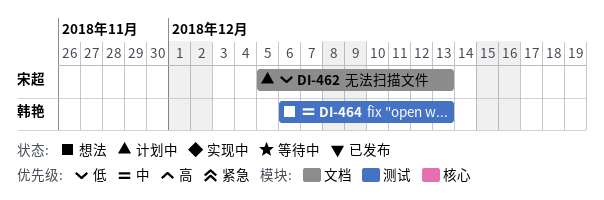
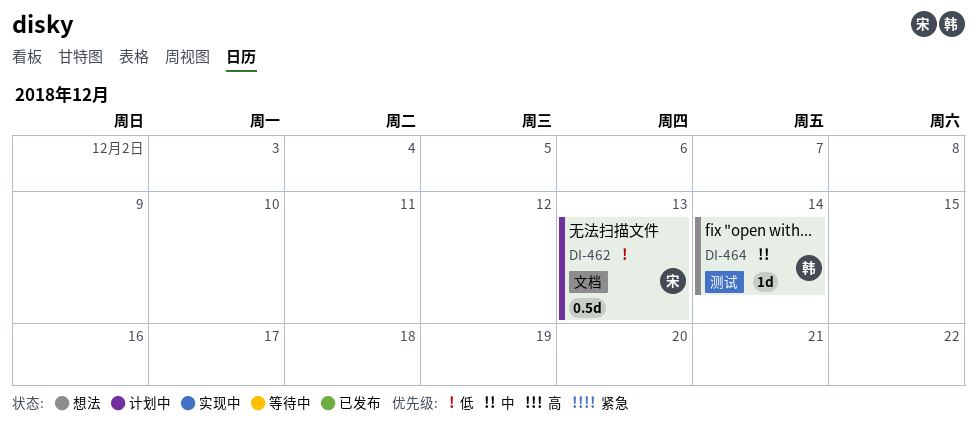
DI-464, due: Dec 13 -> Dec 14

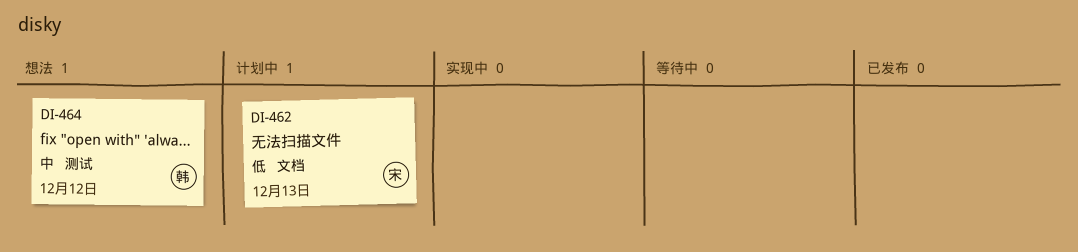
DI-464, due: Dec 14 -> Dec 12

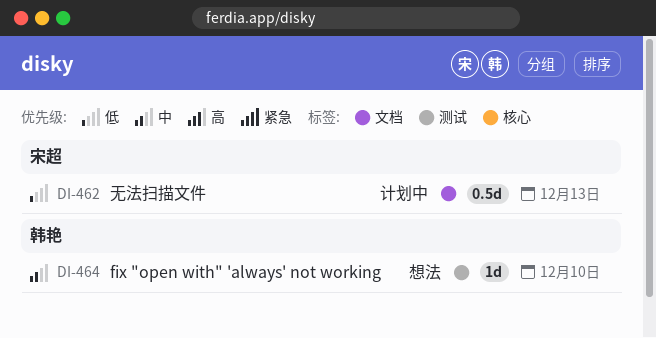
DI-464, due: Dec 12 -> Dec 10

